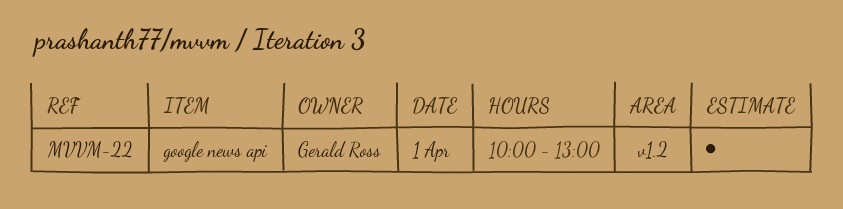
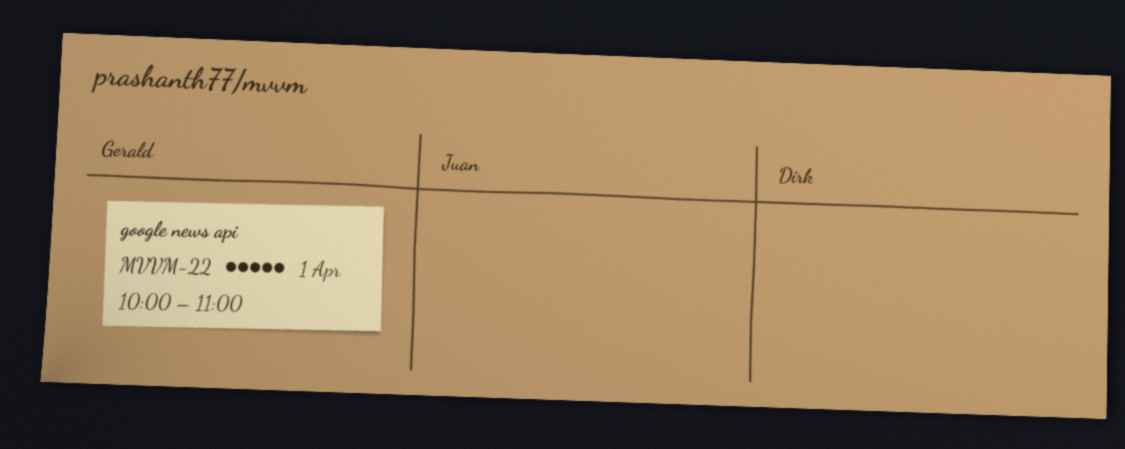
MVVM-22, estimate: 1 -> 5
MVVM-22, ends: 13:00 -> 11:00

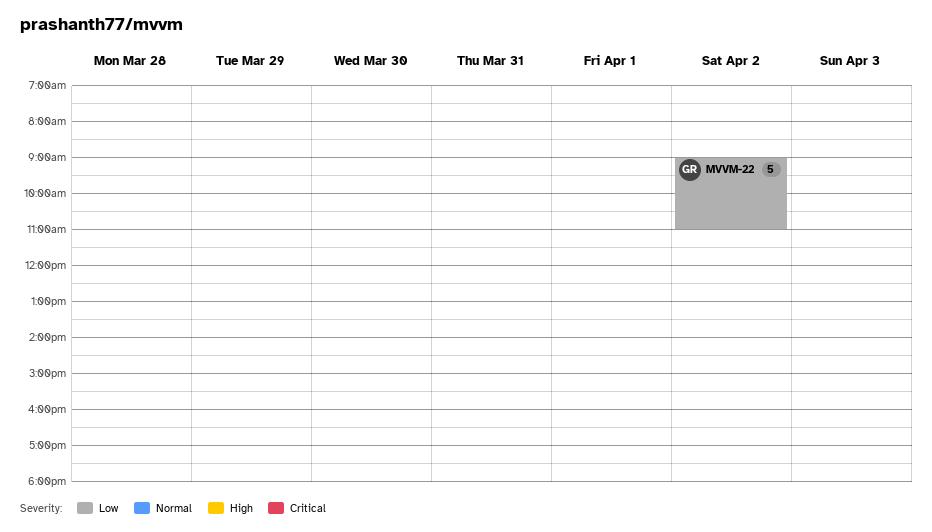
MVVM-22, day: Apr 1 -> Apr 2
MVVM-22, begins: 10:00 -> 09:00

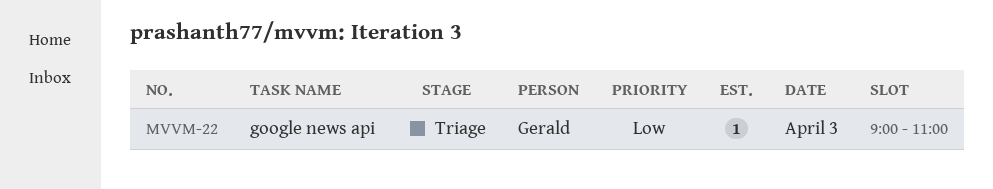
MVVM-22, estimate: 5 -> 1
MVVM-22, day: Apr 2 -> Apr 3

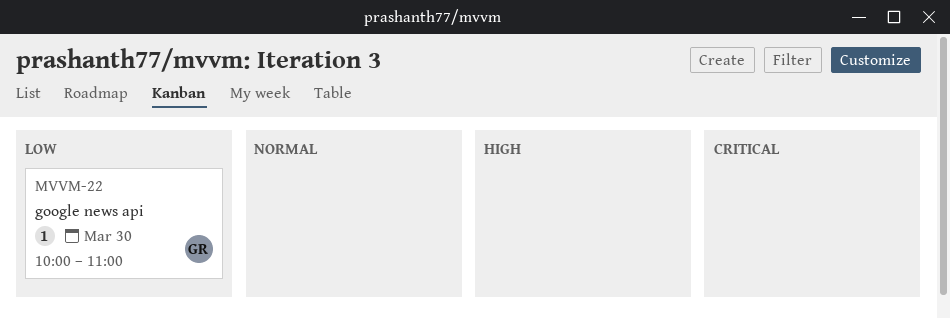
MVVM-22, day: Apr 3 -> Mar 30
MVVM-22, begins: 09:00 -> 10:00

